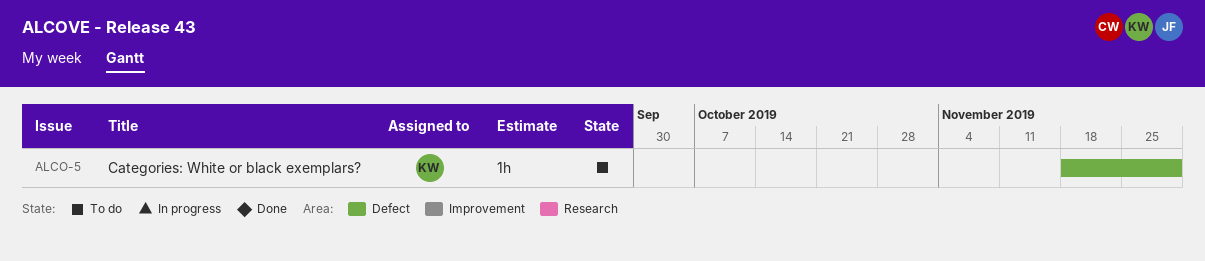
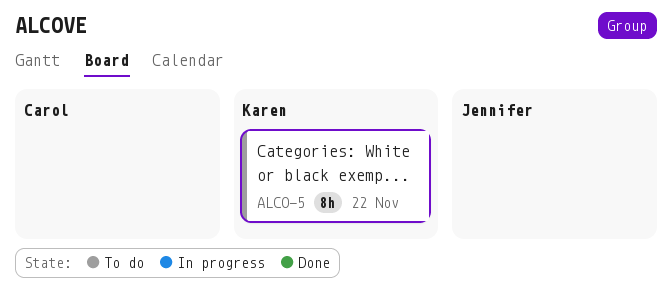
ALCO-5, estimate: 1h -> 8h
ALCO-5, due: Nov 29 -> Nov 22

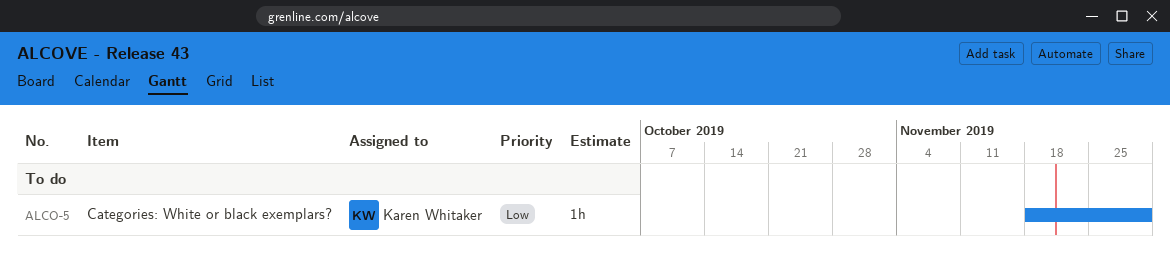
ALCO-5, estimate: 8h -> 1h
ALCO-5, due: Nov 22 -> Nov 29

